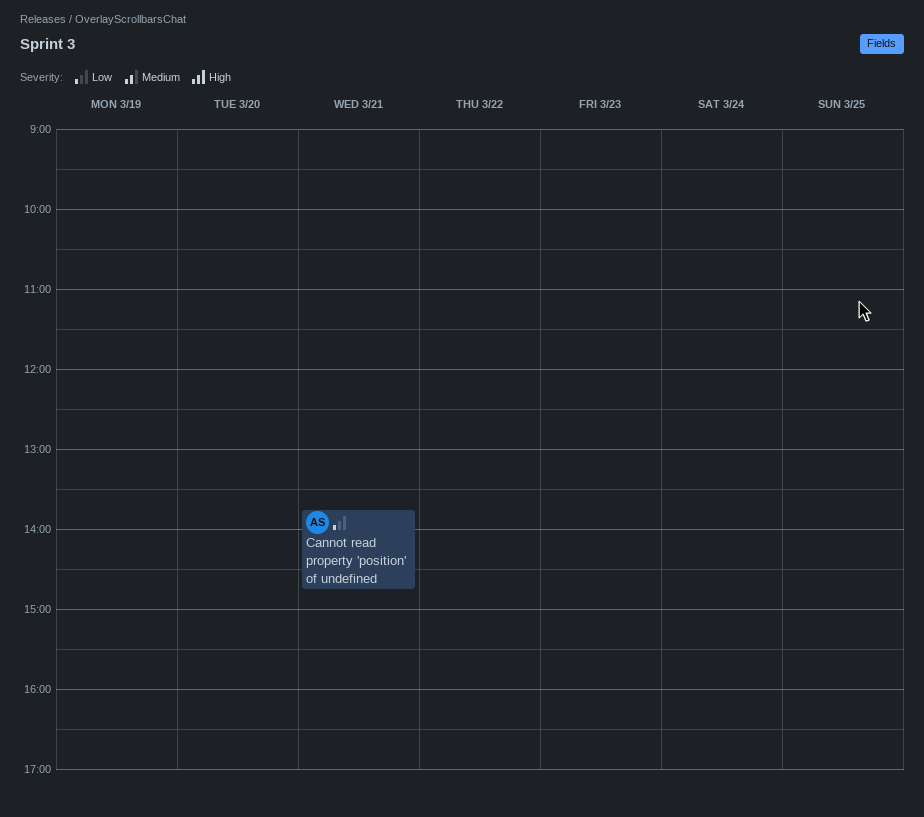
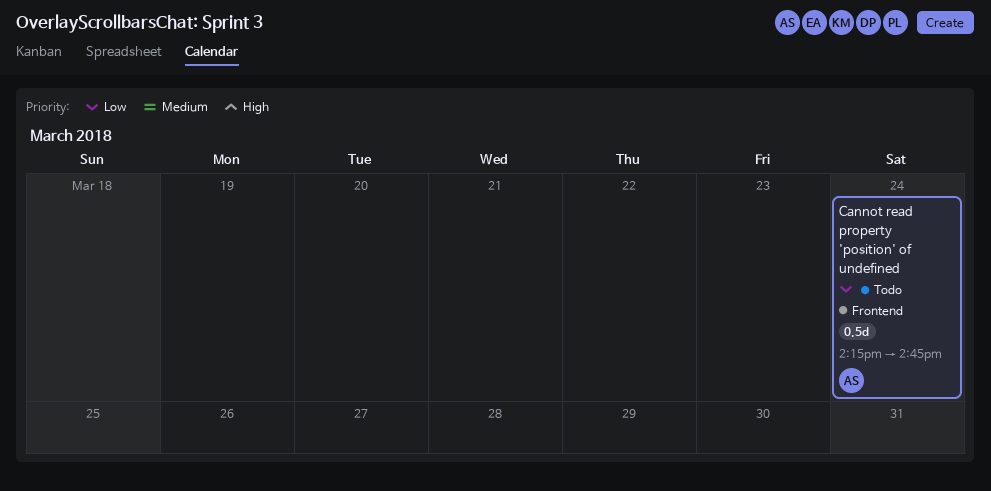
Cannot read property 'position' of undefined, day: Mar 21 -> Mar 24
Cannot read property 'position' of undefined, begins: 13:45 -> 14:15

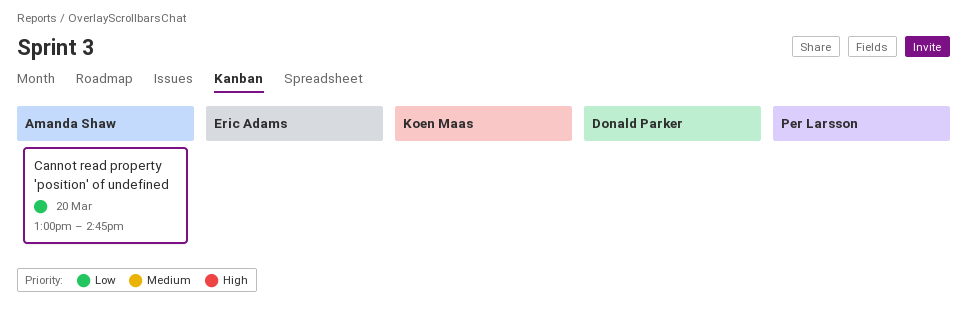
Cannot read property 'position' of undefined, day: Mar 24 -> Mar 20
Cannot read property 'position' of undefined, begins: 14:15 -> 13:00

